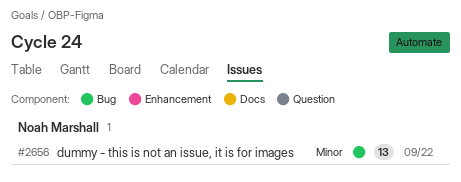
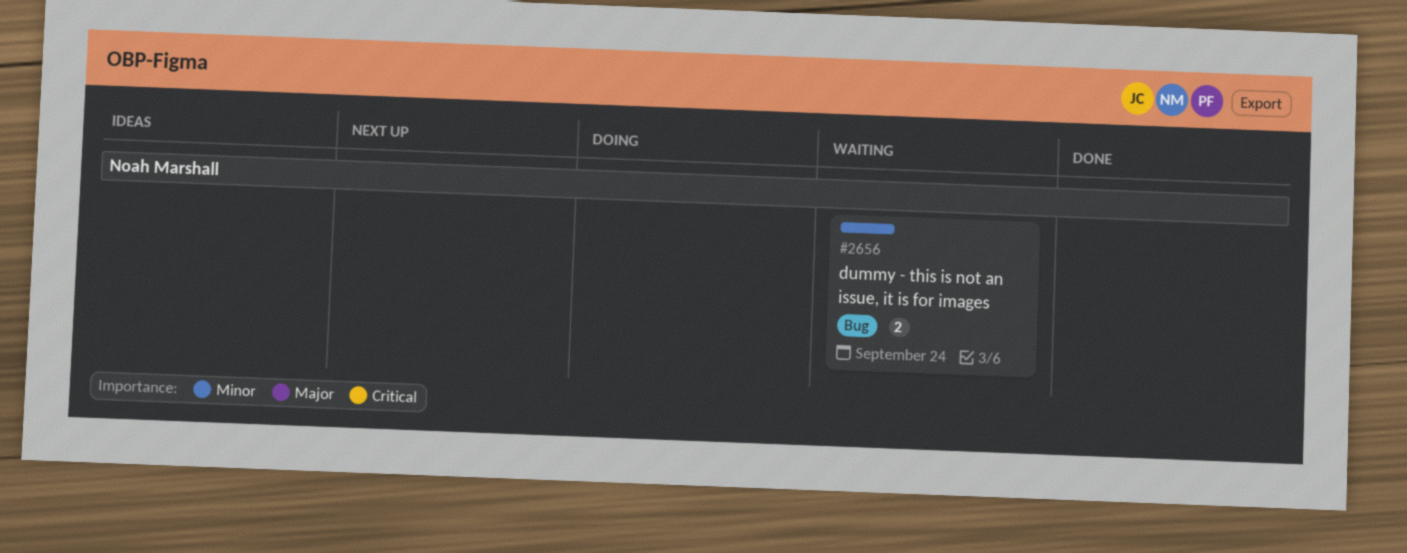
#2656, estimate: 13 -> 2
#2656, due: Sep 22 -> Sep 24

